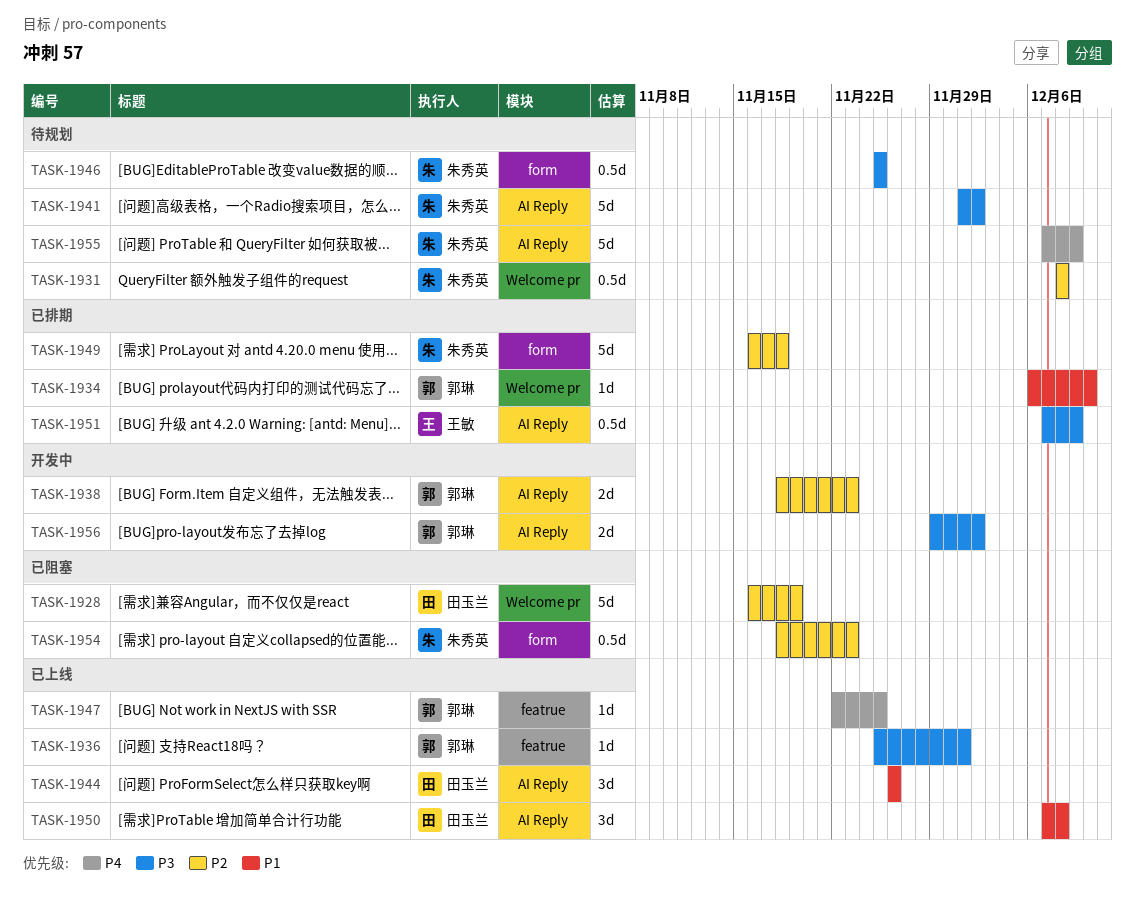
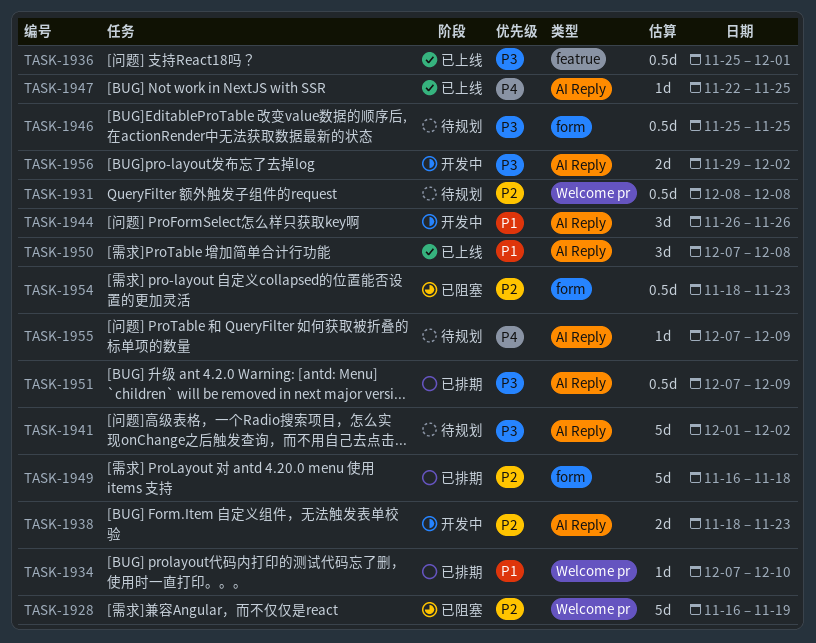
TASK-1934, start: Dec 6 -> Dec 7
TASK-1936, estimate: 1d -> 0.5d
TASK-1944, status: 已上线 -> 开发中
TASK-1947, label: featrue -> AI Reply
TASK-1955, estimate: 5d -> 1d

